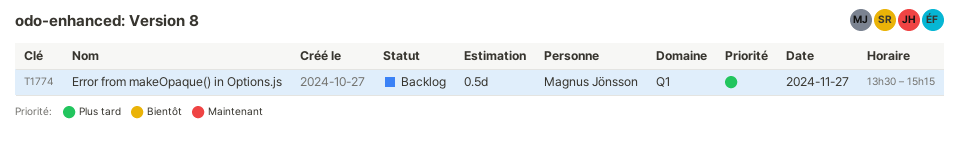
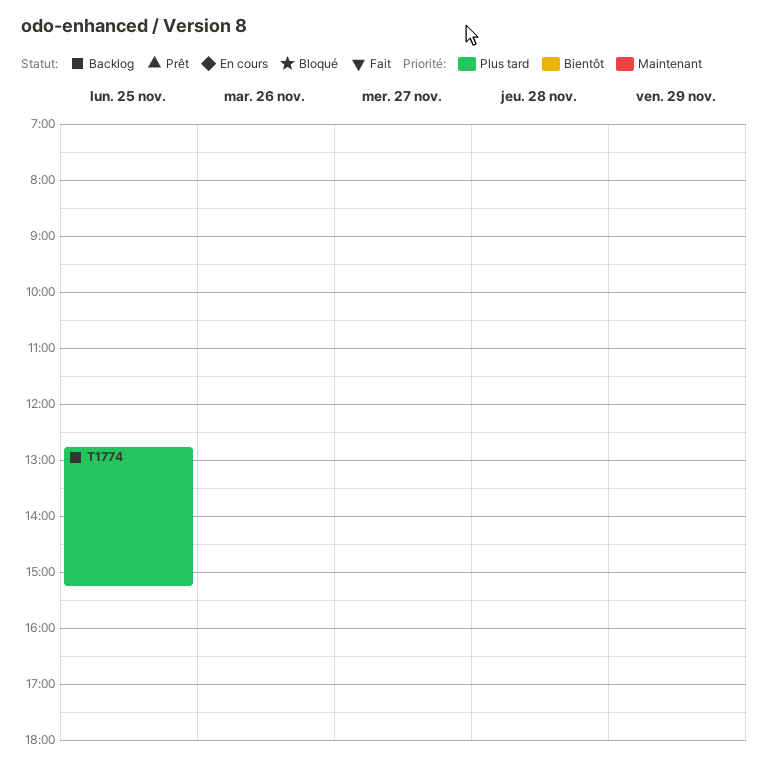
T1774, day: Nov 27 -> Nov 25
T1774, begins: 13:30 -> 12:45

